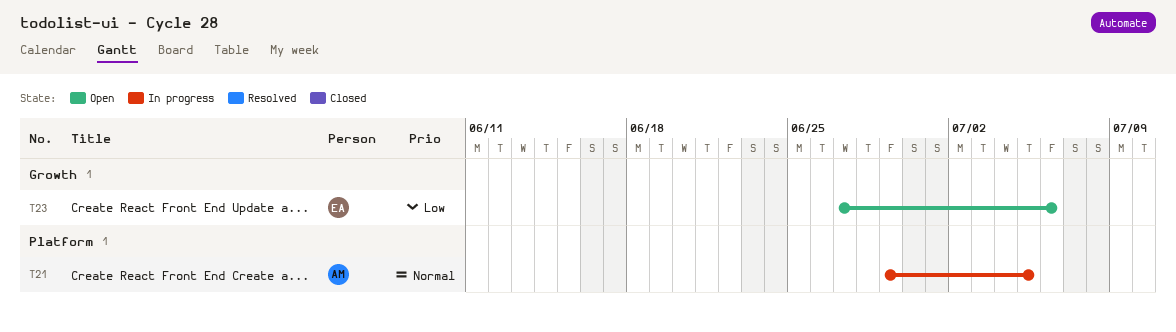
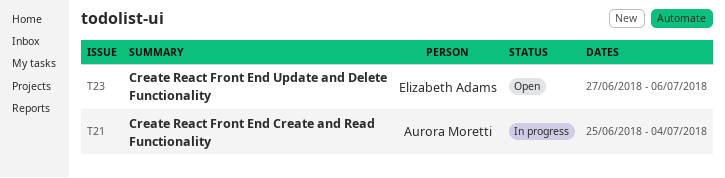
T21, start: Jun 29 -> Jun 25
T21, due: Jul 5 -> Jul 4

